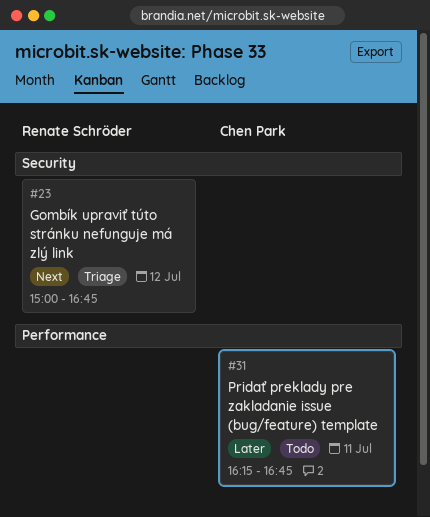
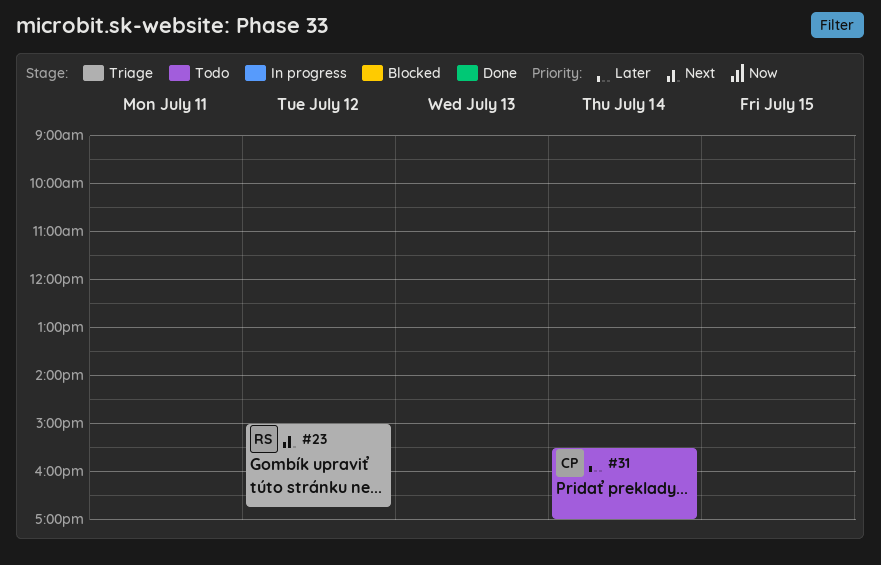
#31, day: Jul 11 -> Jul 14
#31, begins: 16:15 -> 15:30
#31, ends: 16:45 -> 17:00

